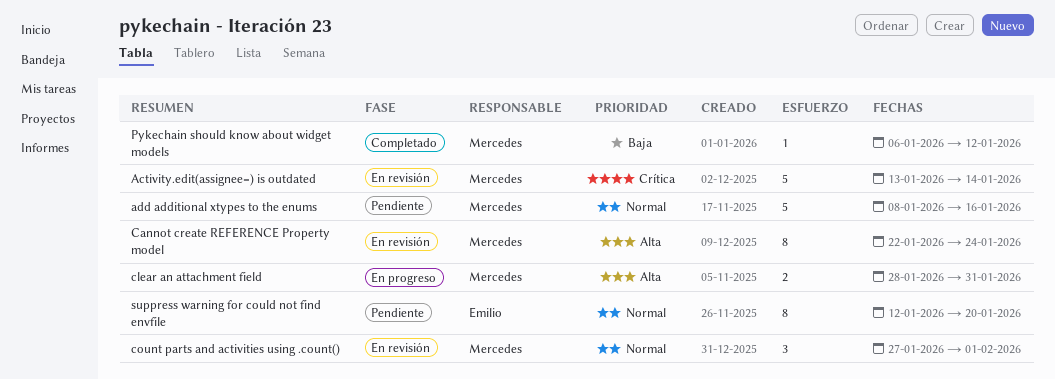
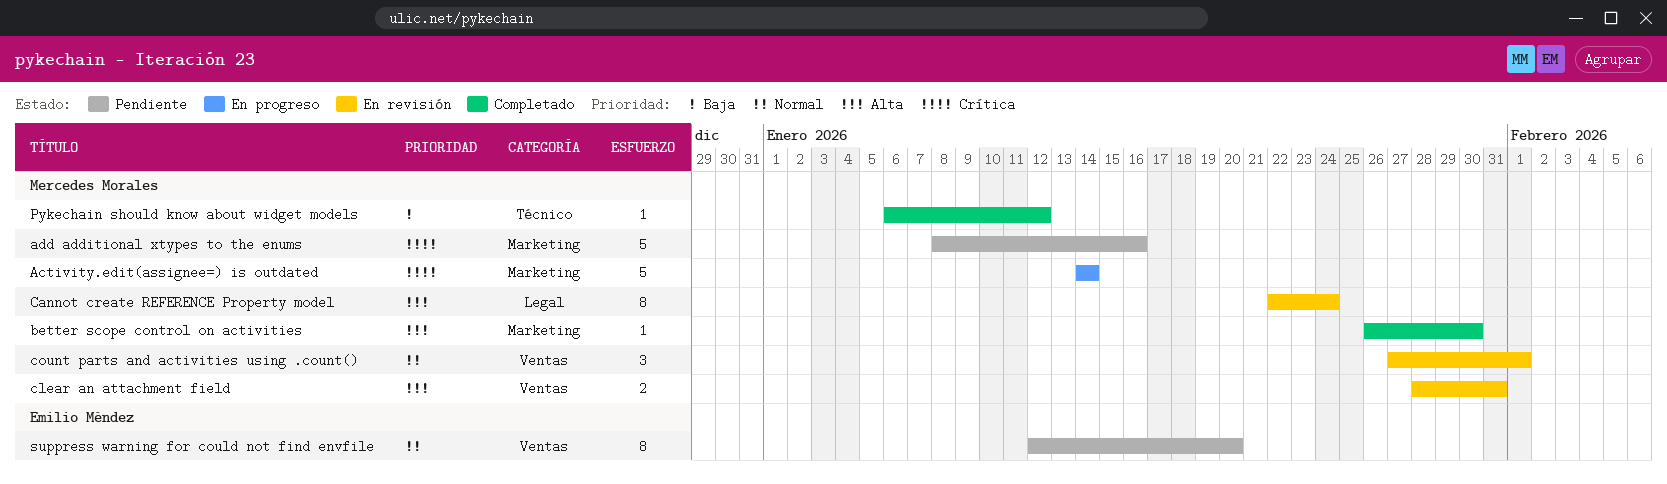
Activity.edit(assignee=) is outdated, status: En revisión -> En progreso
Activity.edit(assignee=) is outdated, start: Jan 13 -> Jan 14
add additional xtypes to the enums, priority: Normal -> Crítica
better scope control on activities: none -> present
clear an attachment field, status: En progreso -> En revisión

